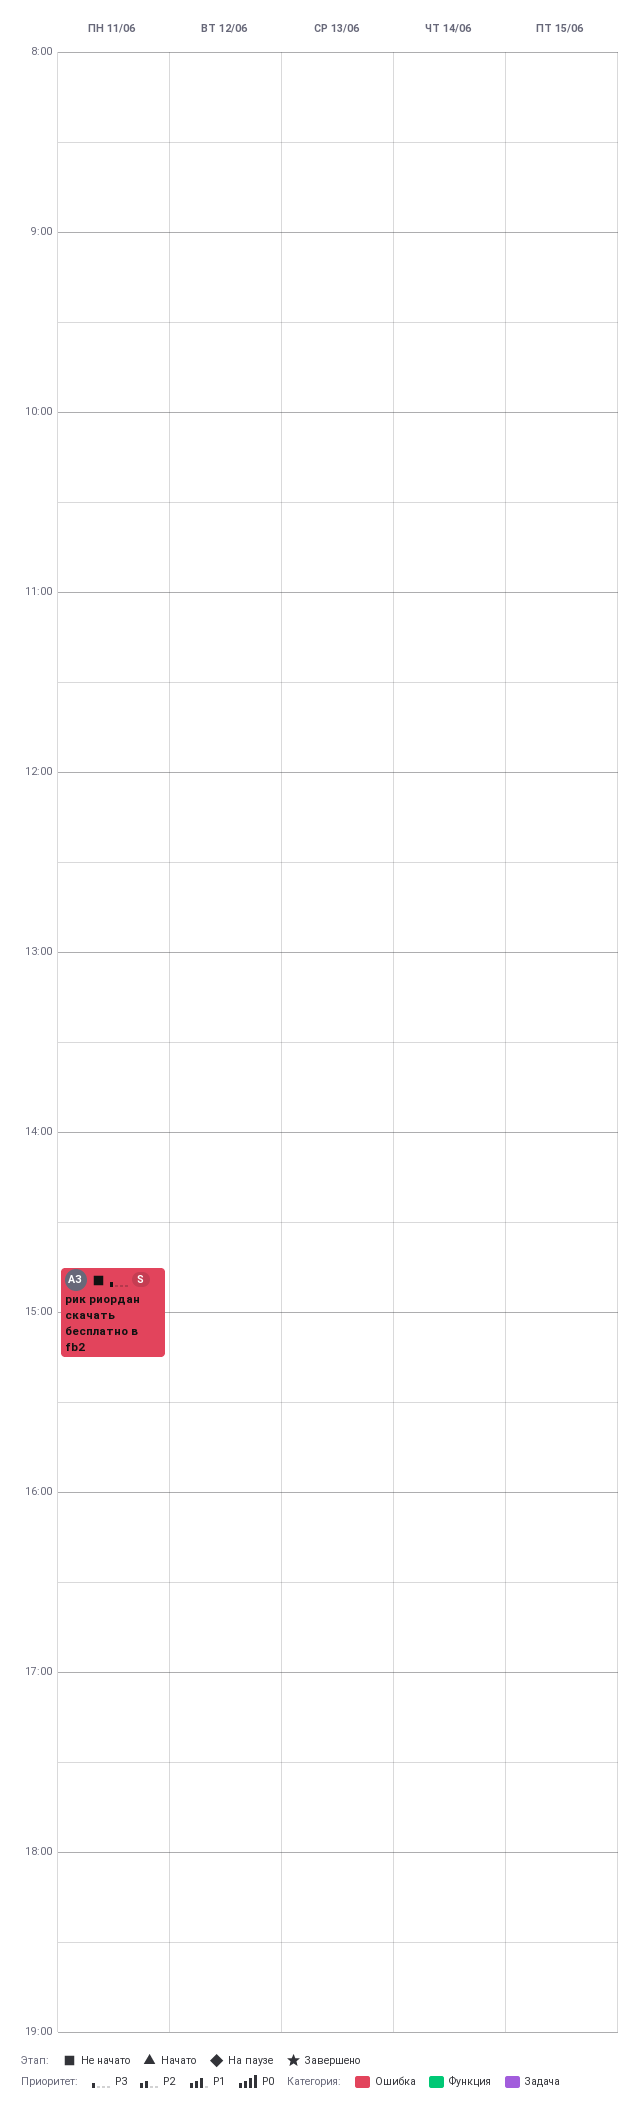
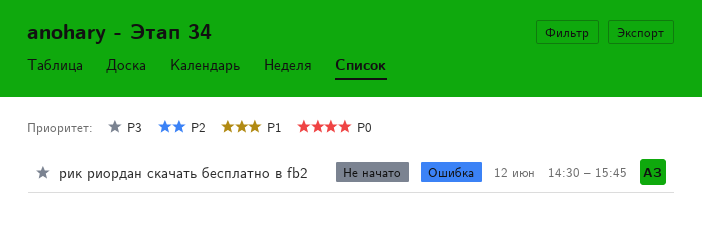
рик риордан скачать бесплатно в fb2, day: Jun 11 -> Jun 12
рик риордан скачать бесплатно в fb2, begins: 14:45 -> 14:30
рик риордан скачать бесплатно в fb2, ends: 15:15 -> 15:45

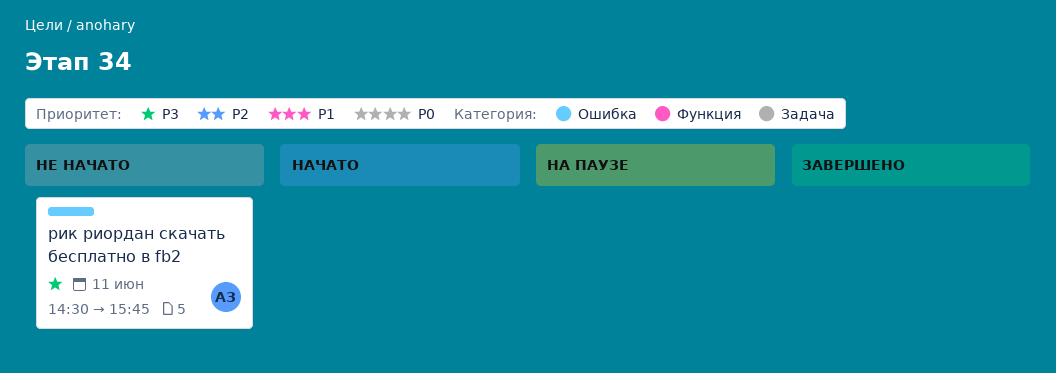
рик риордан скачать бесплатно в fb2, day: Jun 12 -> Jun 11

